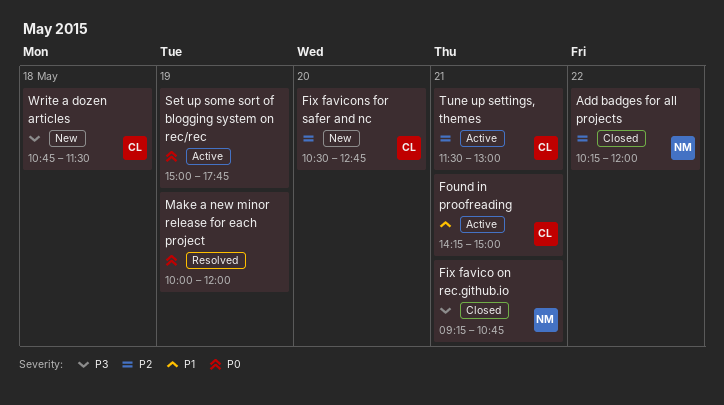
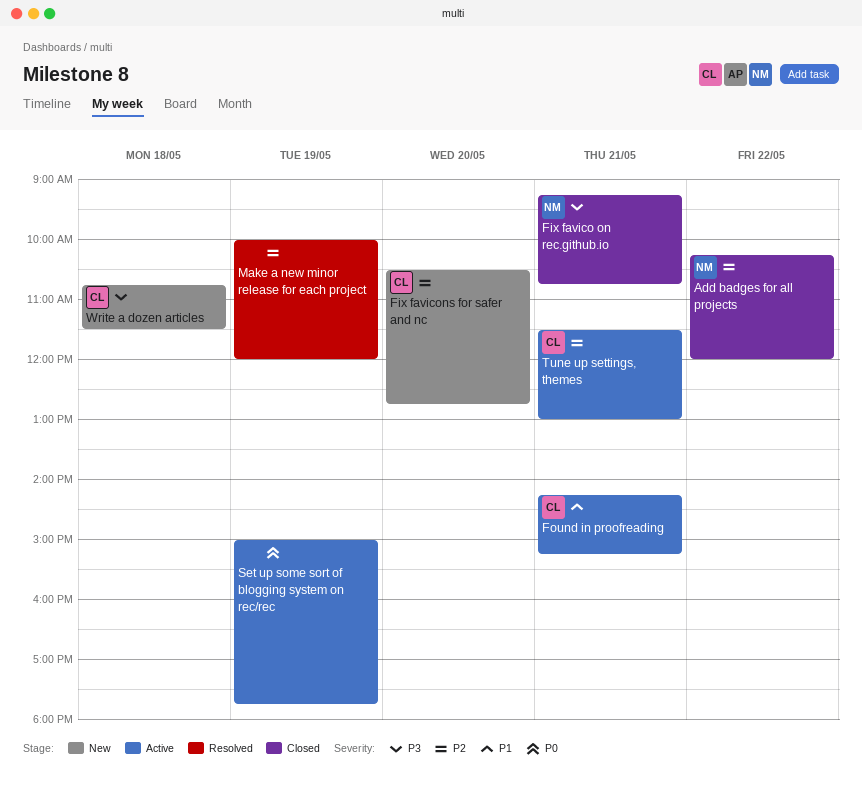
Found in proofreading, ends: 15:00 -> 15:15
Make a new minor release for each project, priority: P0 -> P2

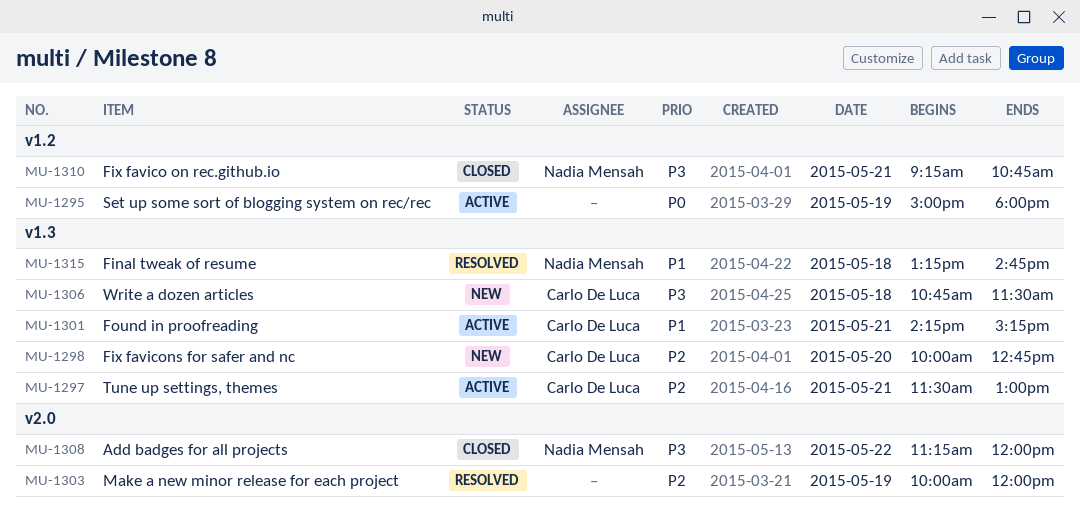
Add badges for all projects, priority: P2 -> P3
Add badges for all projects, begins: 10:15 -> 11:15
Final tweak of resume: none -> present
Fix favicons for safer and nc, begins: 10:30 -> 10:00
Set up some sort of blogging system on rec/rec, ends: 17:45 -> 18:00

